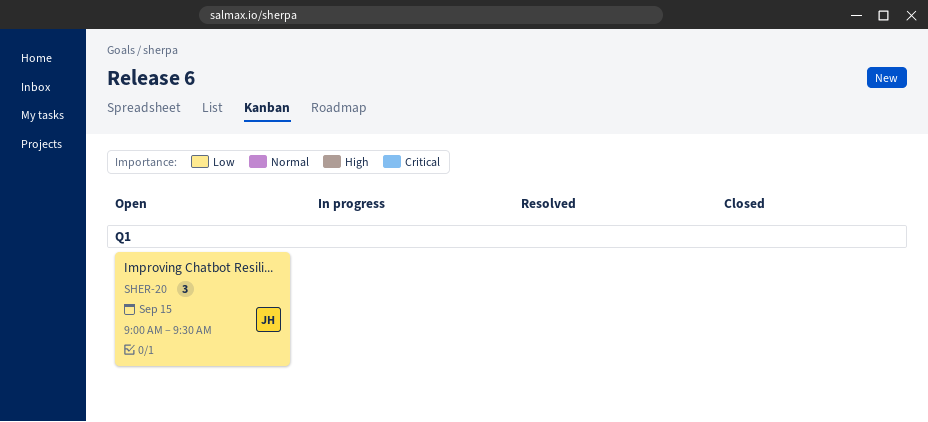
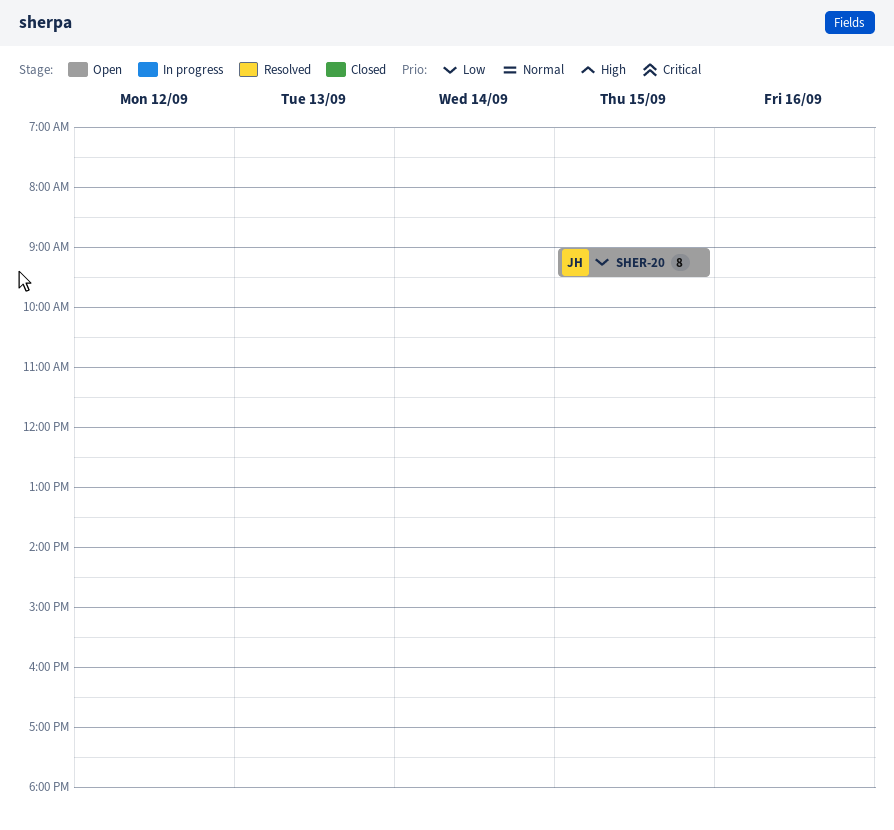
SHER-20, estimate: 3 -> 8

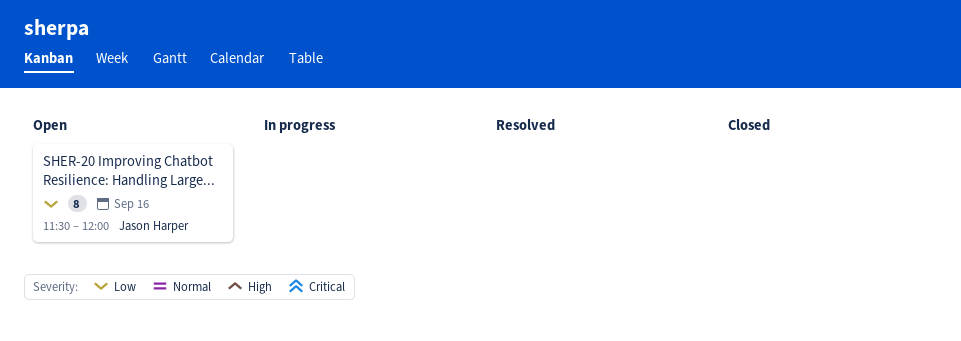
SHER-20, day: Sep 15 -> Sep 16
SHER-20, begins: 09:00 -> 11:30
SHER-20, ends: 09:30 -> 12:00

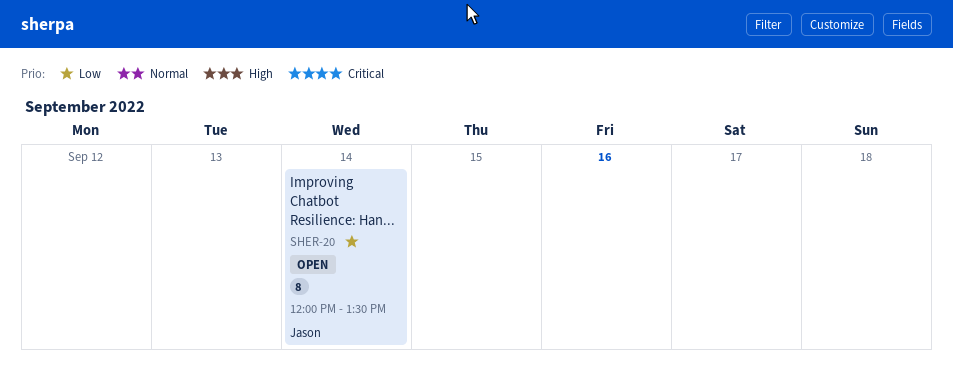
SHER-20, day: Sep 16 -> Sep 14
SHER-20, begins: 11:30 -> 12:00
SHER-20, ends: 12:00 -> 13:30

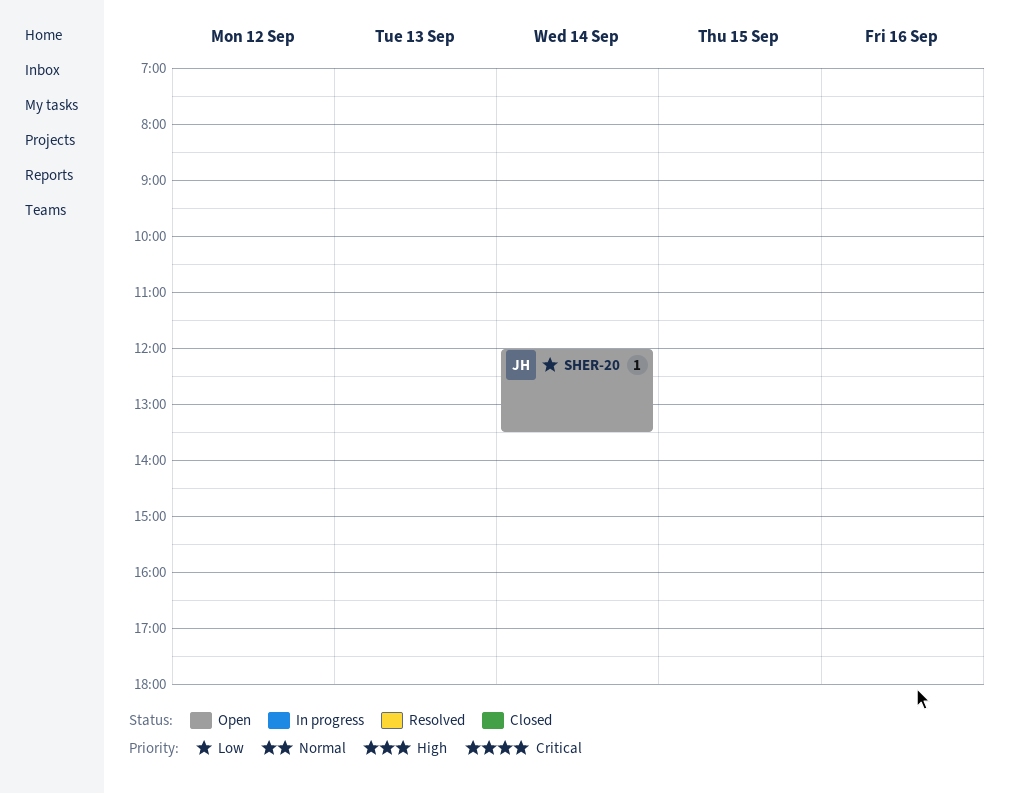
SHER-20, estimate: 8 -> 1

